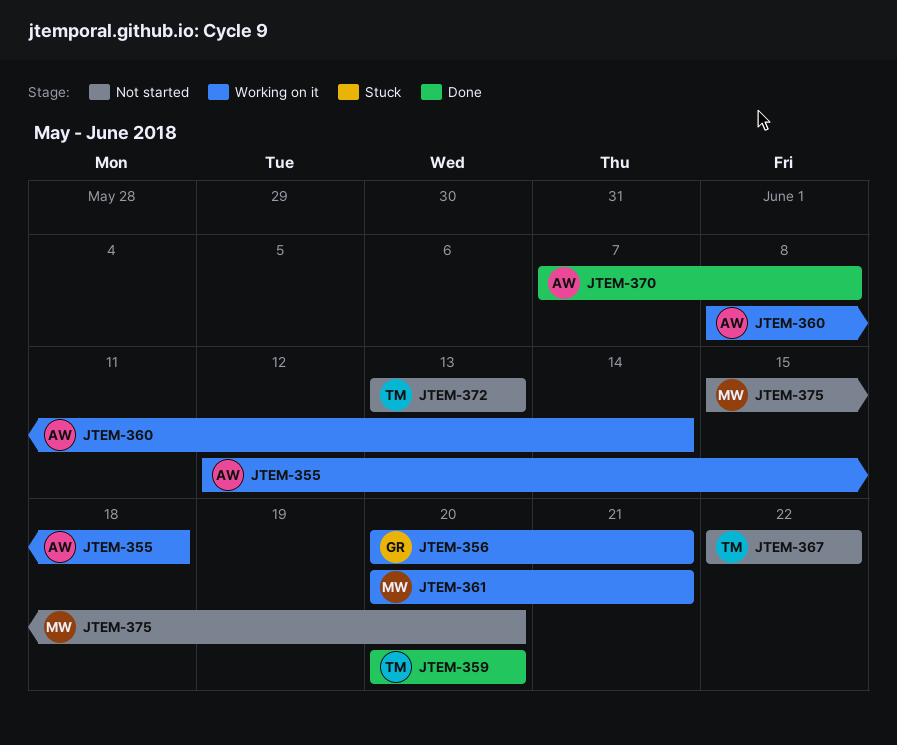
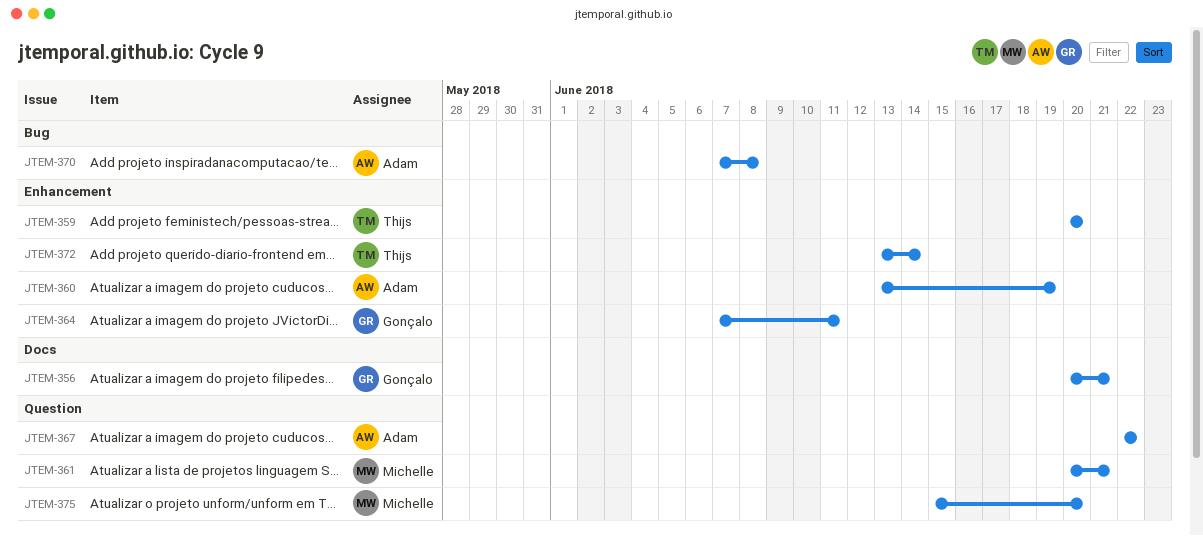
JTEM-355: present -> none
JTEM-360, start: Jun 8 -> Jun 13
JTEM-360, due: Jun 14 -> Jun 19
JTEM-364: none -> present
JTEM-367, owner: Thijs -> Adam
JTEM-372, due: Jun 13 -> Jun 14

